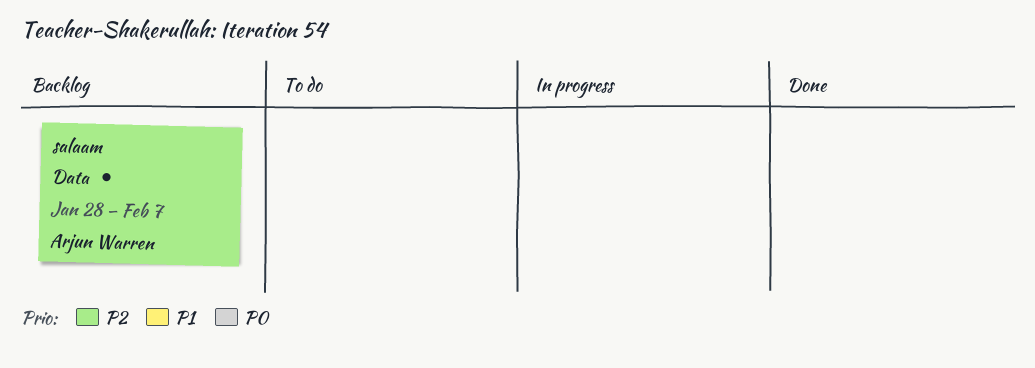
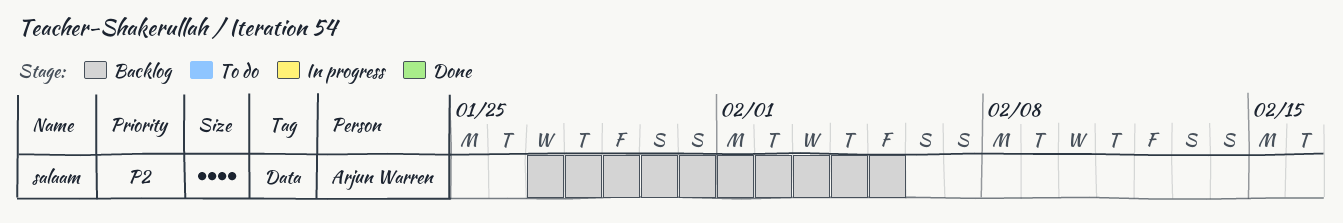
salaam, estimate: 1 -> 4
salaam, start: Jan 28 -> Jan 27
salaam, due: Feb 7 -> Feb 5

